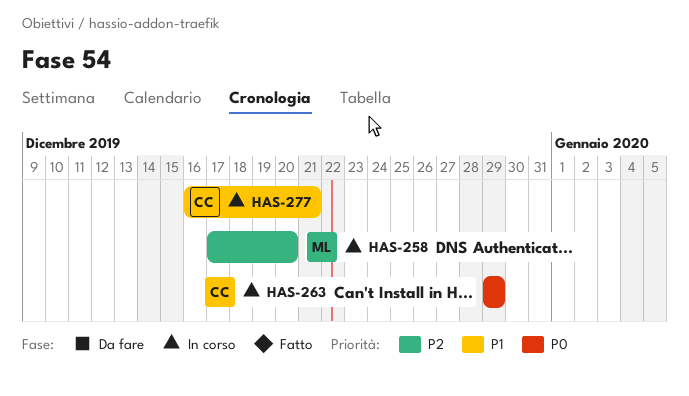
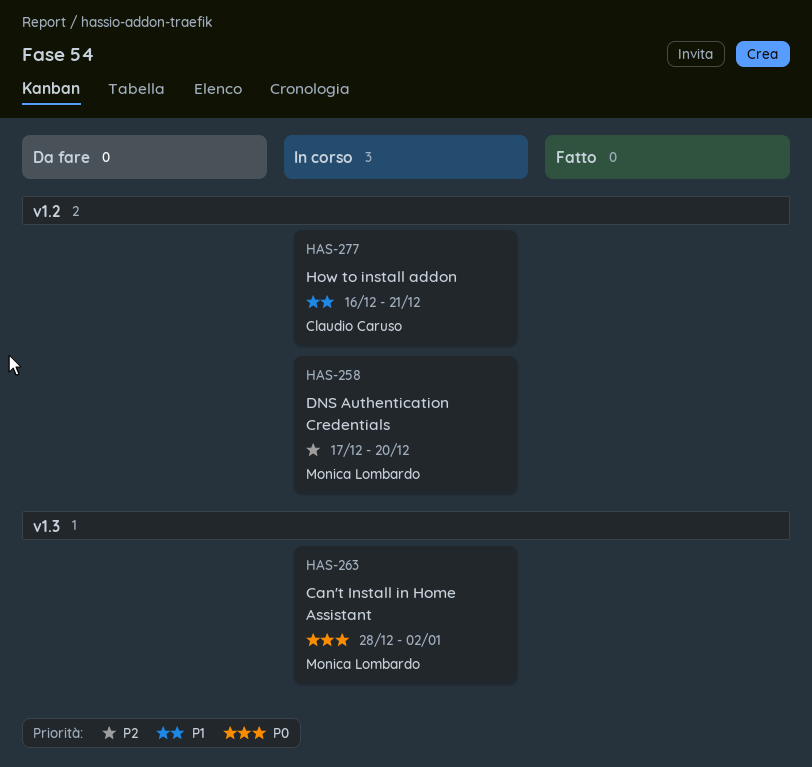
HAS-263, owner: Claudio Caruso -> Monica Lombardo
HAS-263, start: Dec 29 -> Dec 28
HAS-263, due: Dec 29 -> Jan 2

